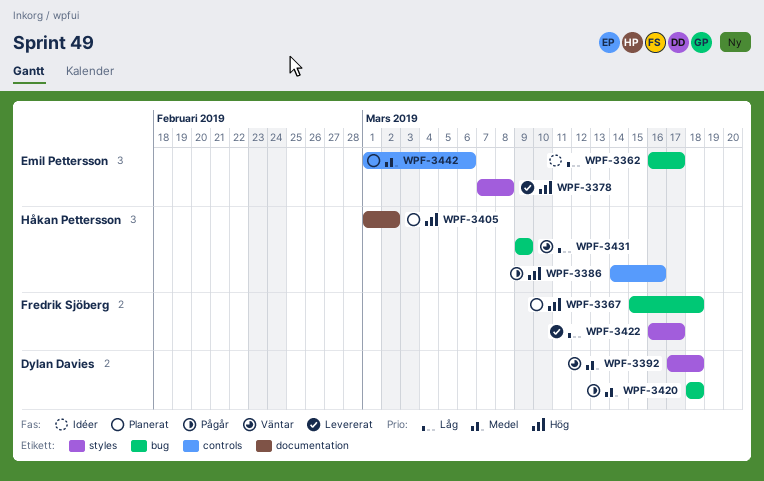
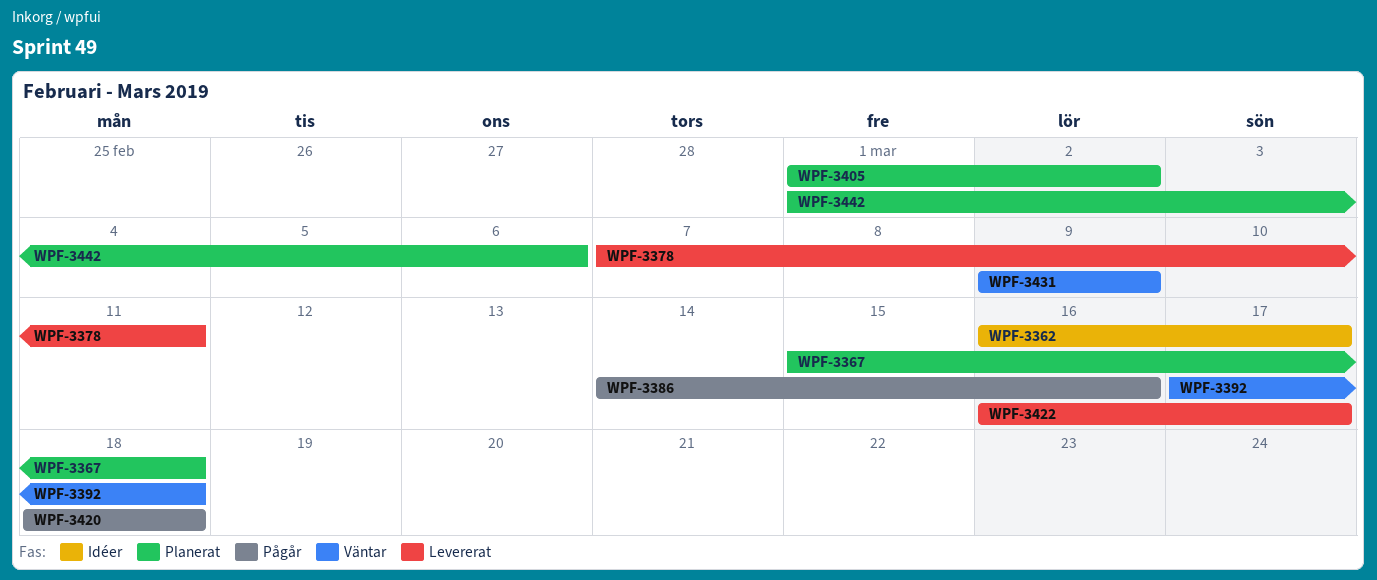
WPF-3378, due: Mar 8 -> Mar 11

